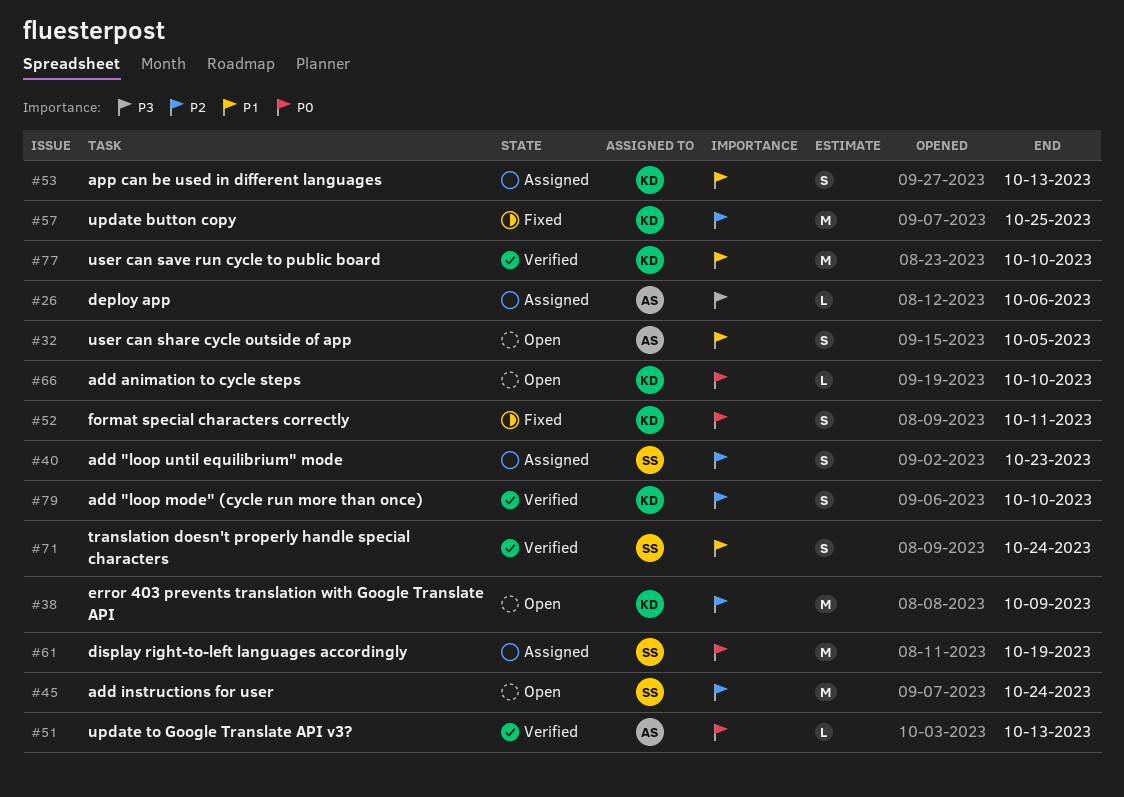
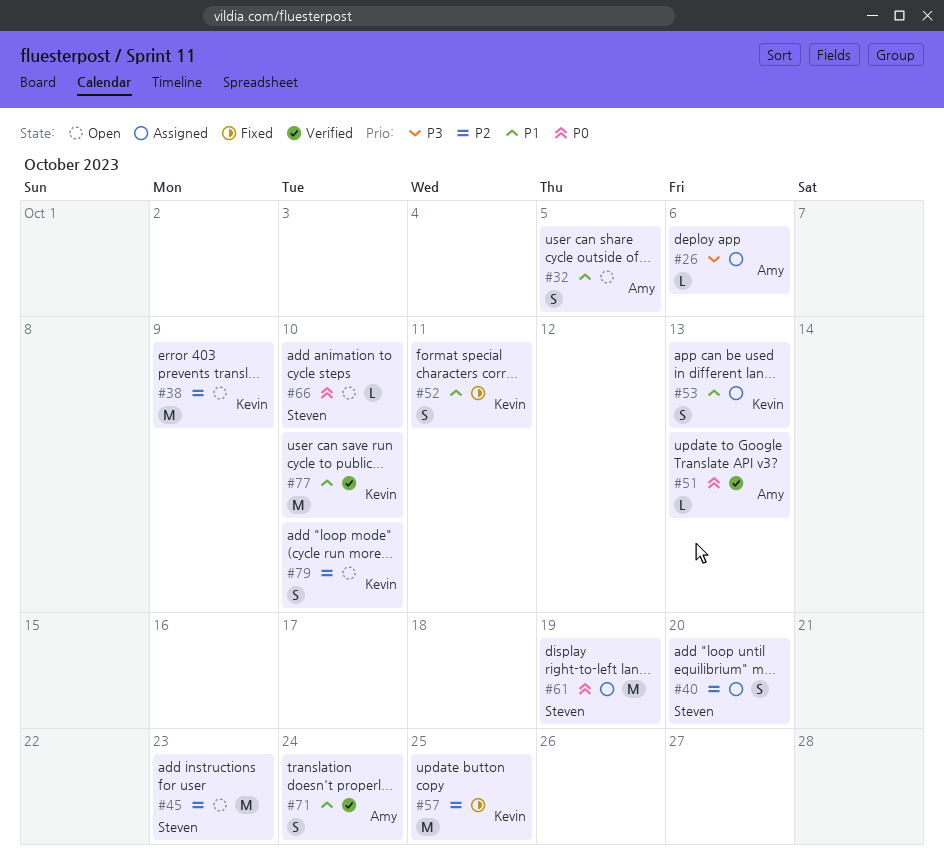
#40, due: Oct 23 -> Oct 20
#45, due: Oct 24 -> Oct 23
#52, priority: P0 -> P1
#66, owner: Kevin -> Steven
#71, owner: Steven -> Amy
#79, status: Verified -> Open

